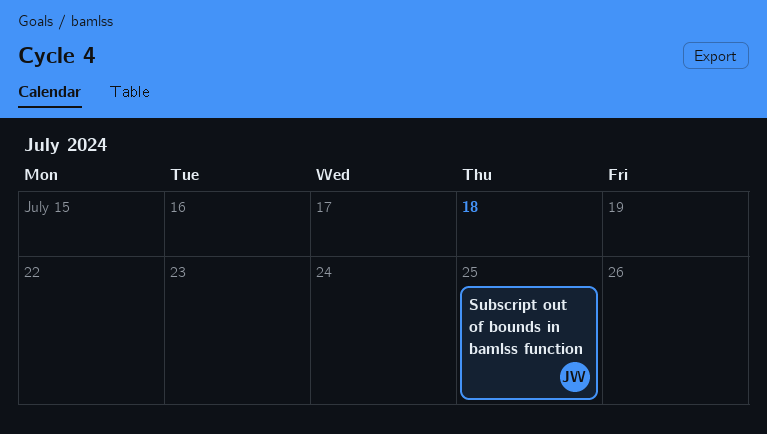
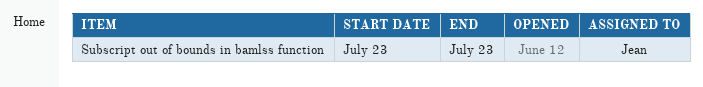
Subscript out of bounds in bamlss function, due: Jul 25 -> Jul 23

